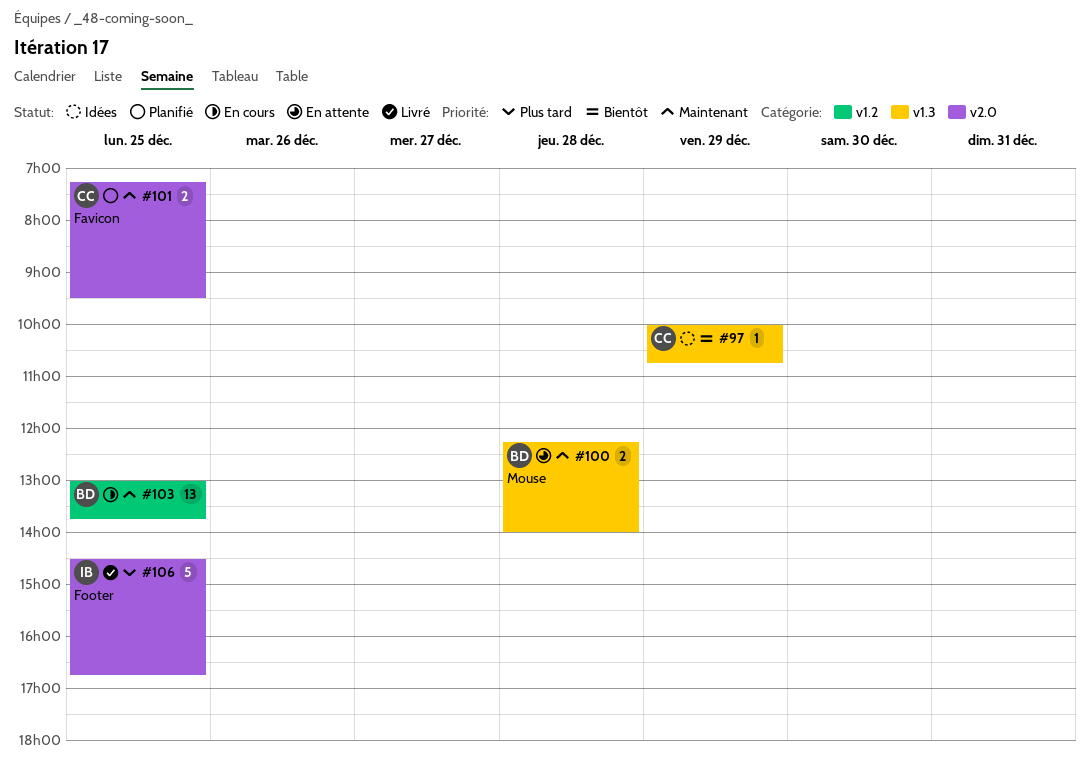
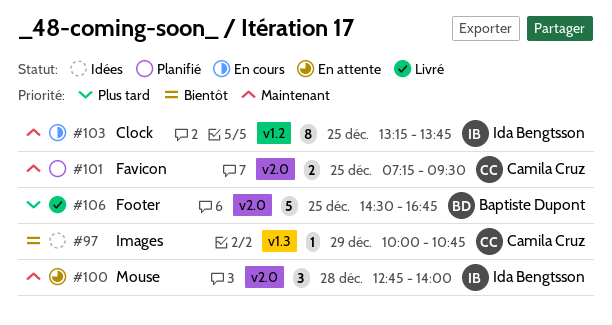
#100, owner: Baptiste Dupont -> Ida Bengtsson
#100, label: v1.3 -> v2.0
#100, estimate: 2 -> 3
#100, begins: 12:15 -> 12:45
#103, owner: Baptiste Dupont -> Ida Bengtsson
#103, estimate: 13 -> 8
#103, begins: 13:00 -> 13:15
#106, owner: Ida Bengtsson -> Baptiste Dupont

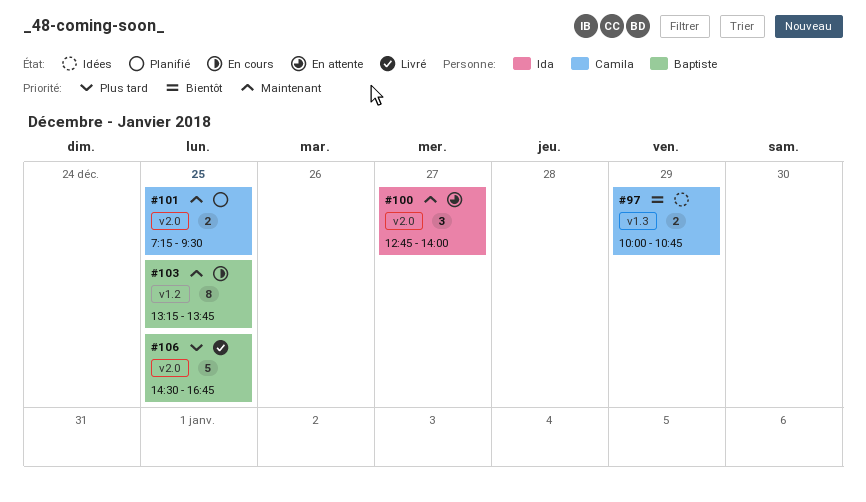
#97, estimate: 1 -> 2
#100, day: Dec 28 -> Dec 27
#103, owner: Ida Bengtsson -> Baptiste Dupont

